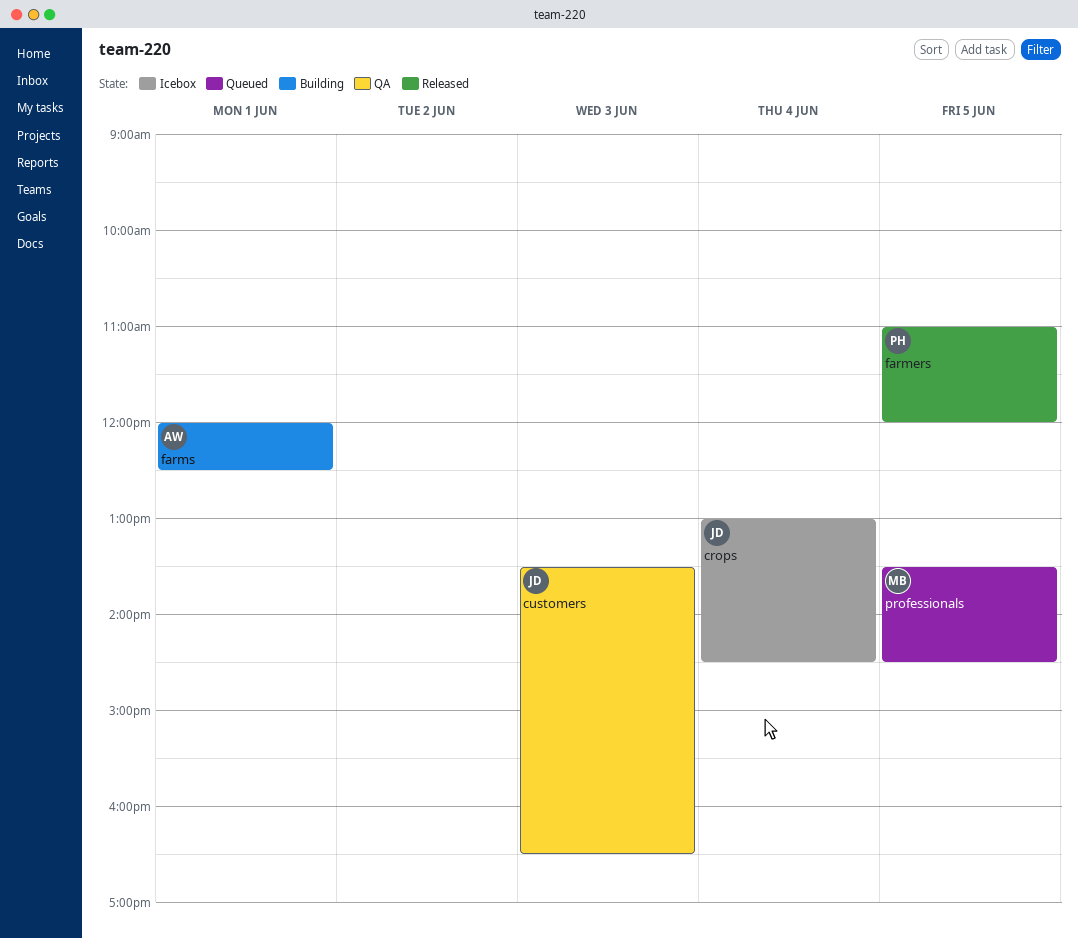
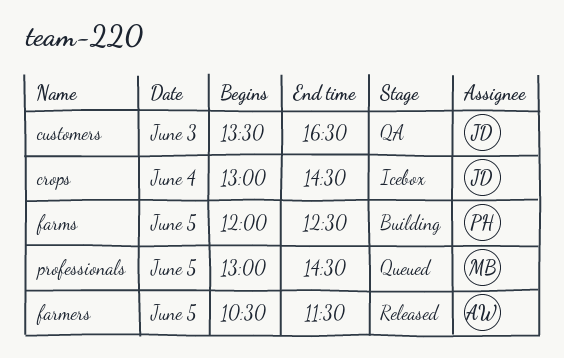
farmers, owner: PH -> AW
farmers, begins: 11:00 -> 10:30
farmers, ends: 12:00 -> 11:30
farms, owner: AW -> PH
farms, day: Jun 1 -> Jun 5
professionals, begins: 13:30 -> 13:00

